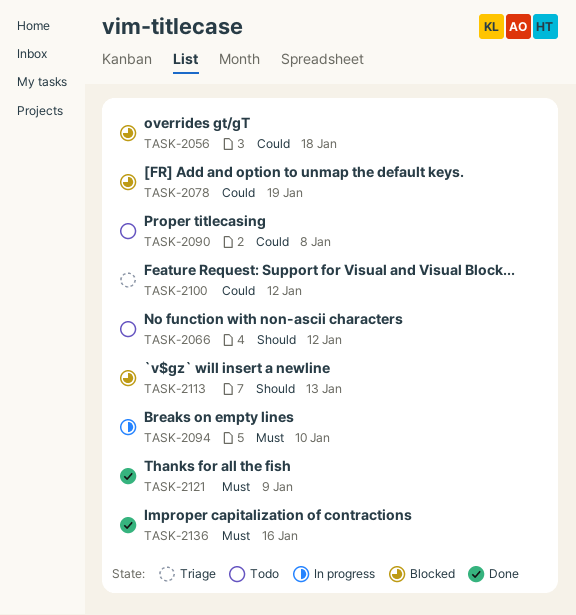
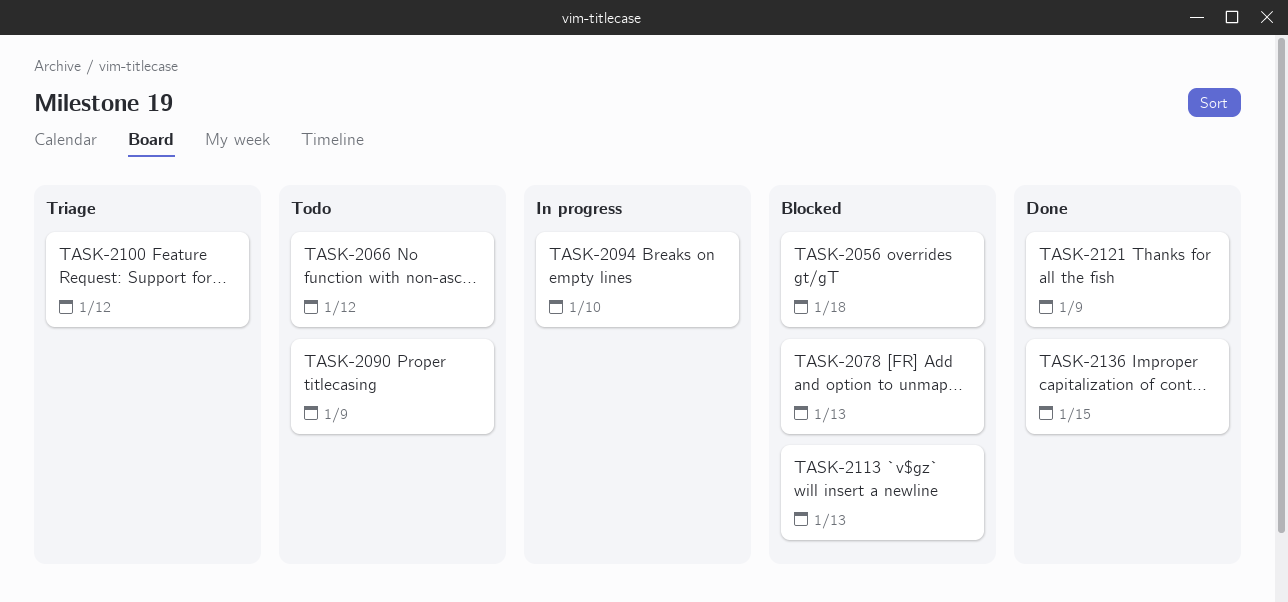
TASK-2078, due: Jan 19 -> Jan 13
TASK-2090, due: Jan 8 -> Jan 9
TASK-2136, due: Jan 16 -> Jan 15

